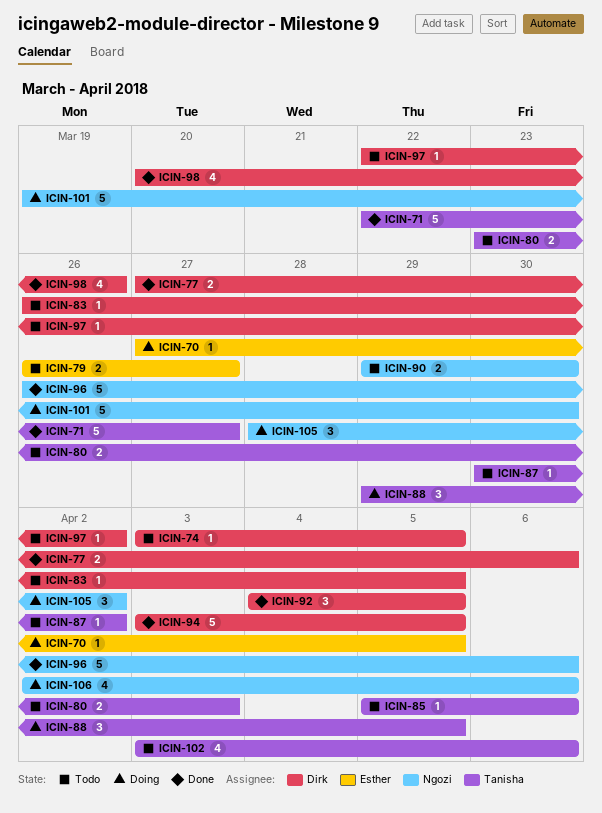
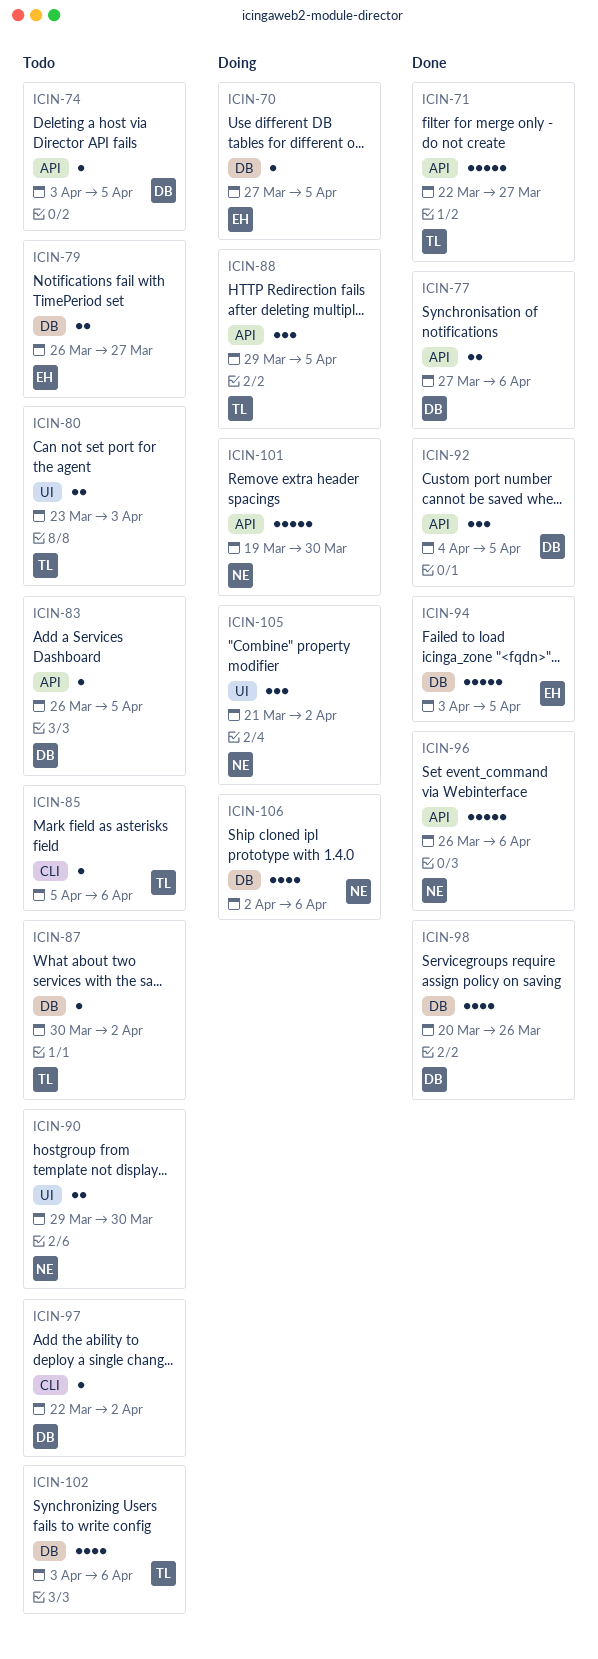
ICIN-94, owner: Dirk -> Esther
ICIN-105, start: Mar 28 -> Mar 21

